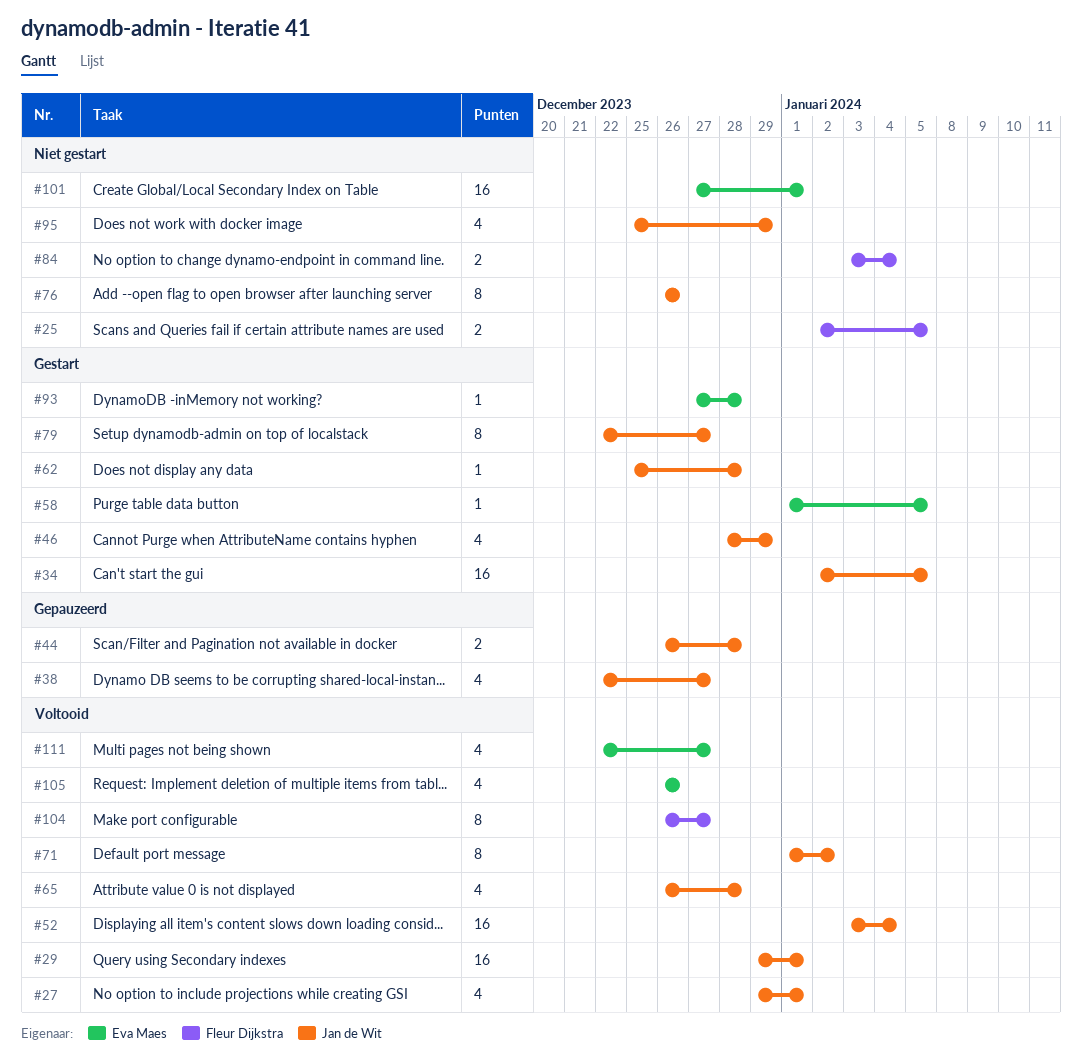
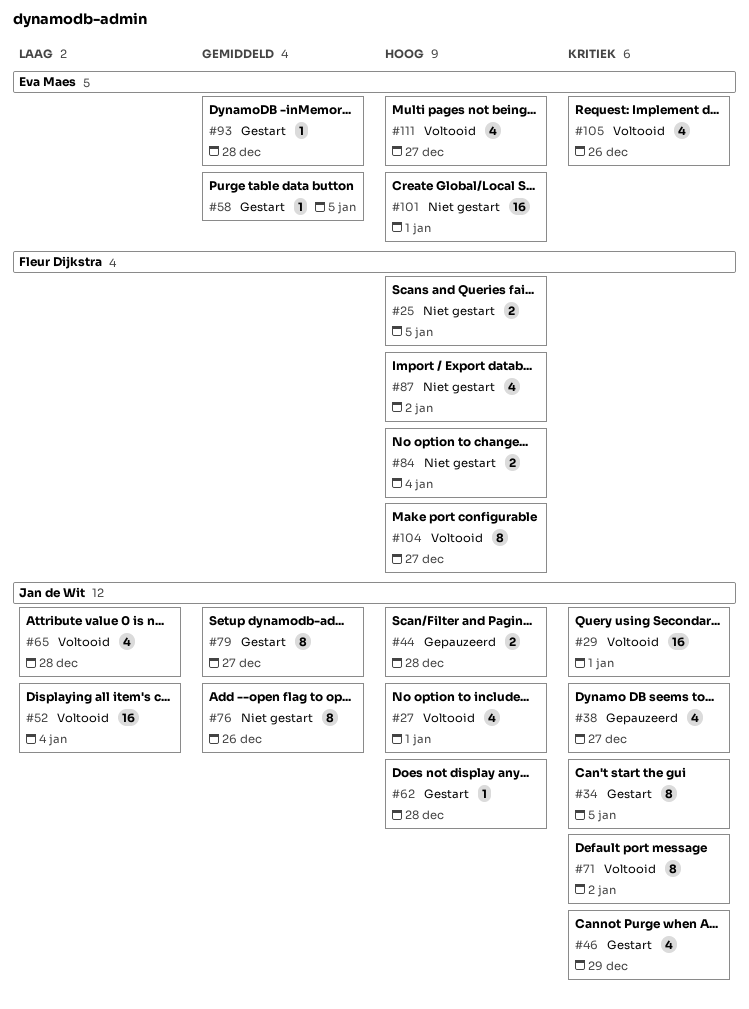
#34, estimate: 16 -> 8
#87: none -> present
#95: present -> none

